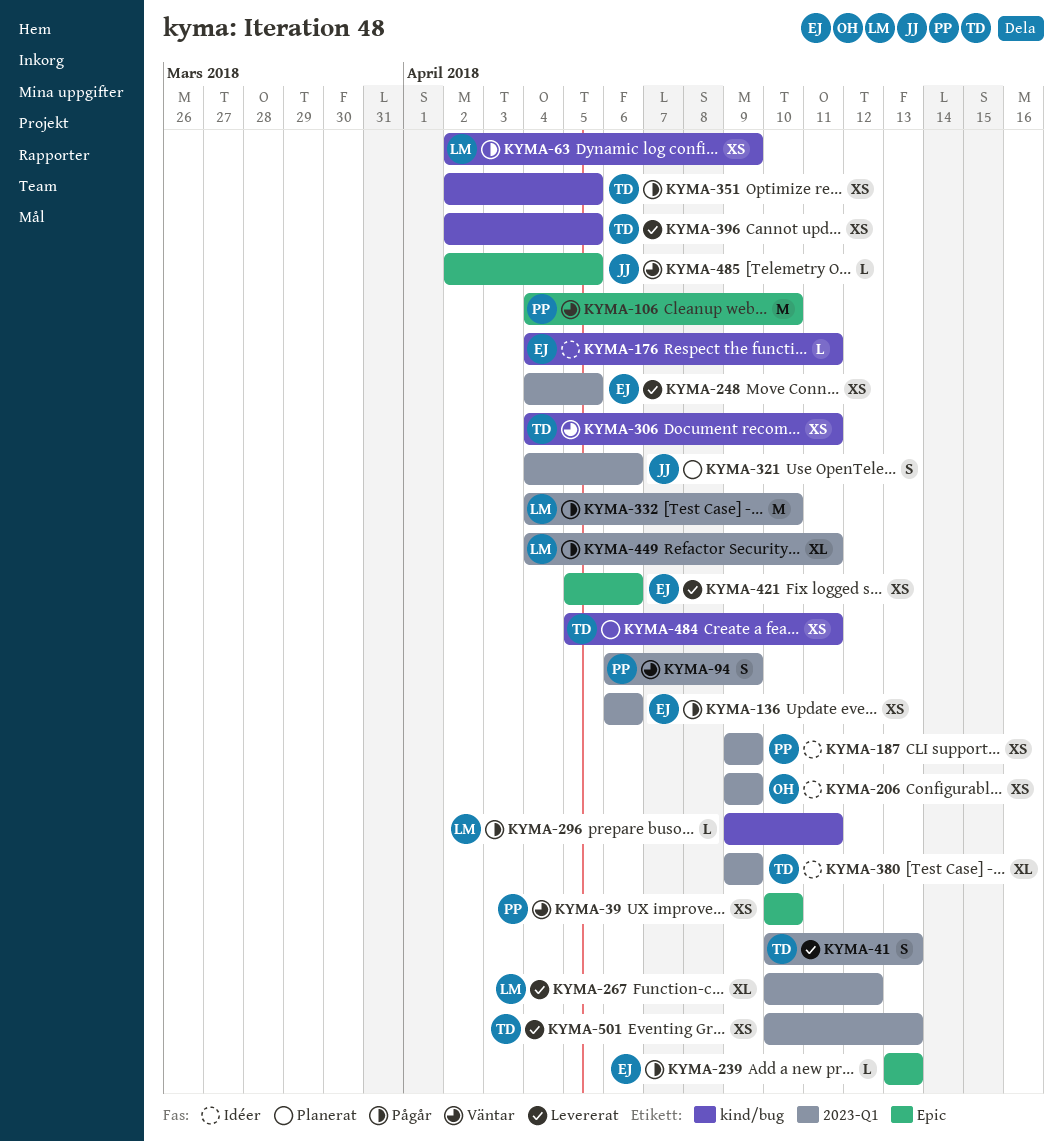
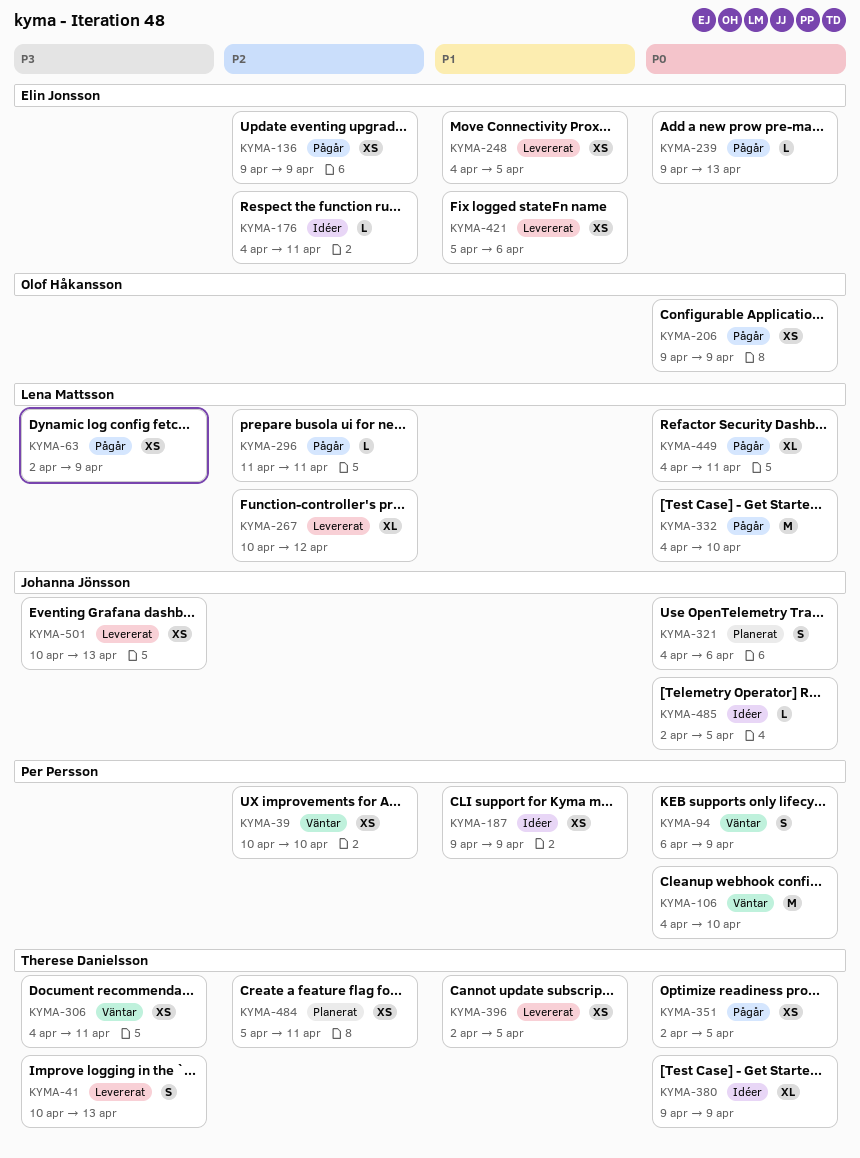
KYMA-136, start: Apr 6 -> Apr 9
KYMA-136, due: Apr 6 -> Apr 9
KYMA-206, status: Idéer -> Pågår
KYMA-239, start: Apr 13 -> Apr 9
KYMA-296, start: Apr 9 -> Apr 11
KYMA-485, status: Väntar -> Idéer
KYMA-501, owner: Therese Danielsson -> Johanna Jönsson

